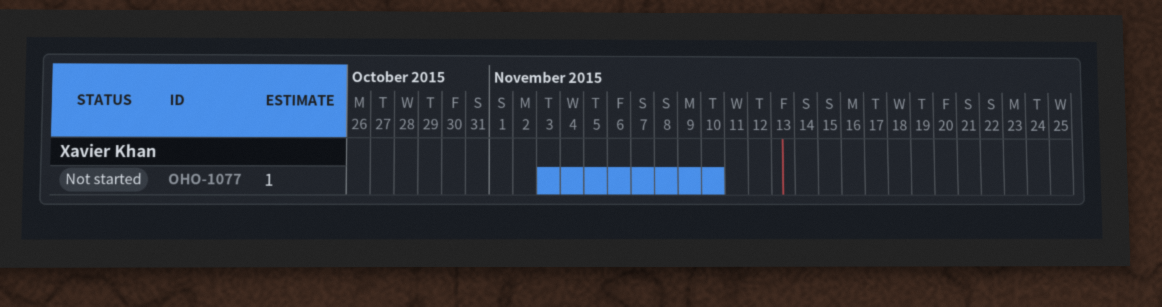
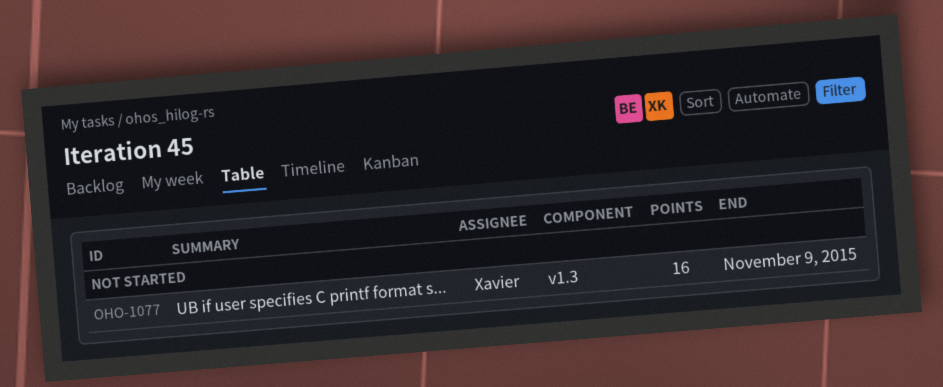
OHO-1077, estimate: 1 -> 16
OHO-1077, due: Nov 10 -> Nov 9

